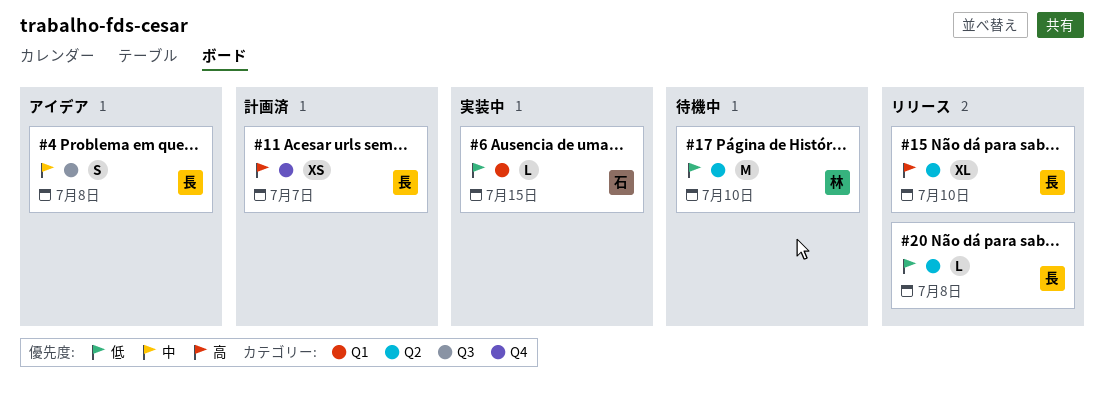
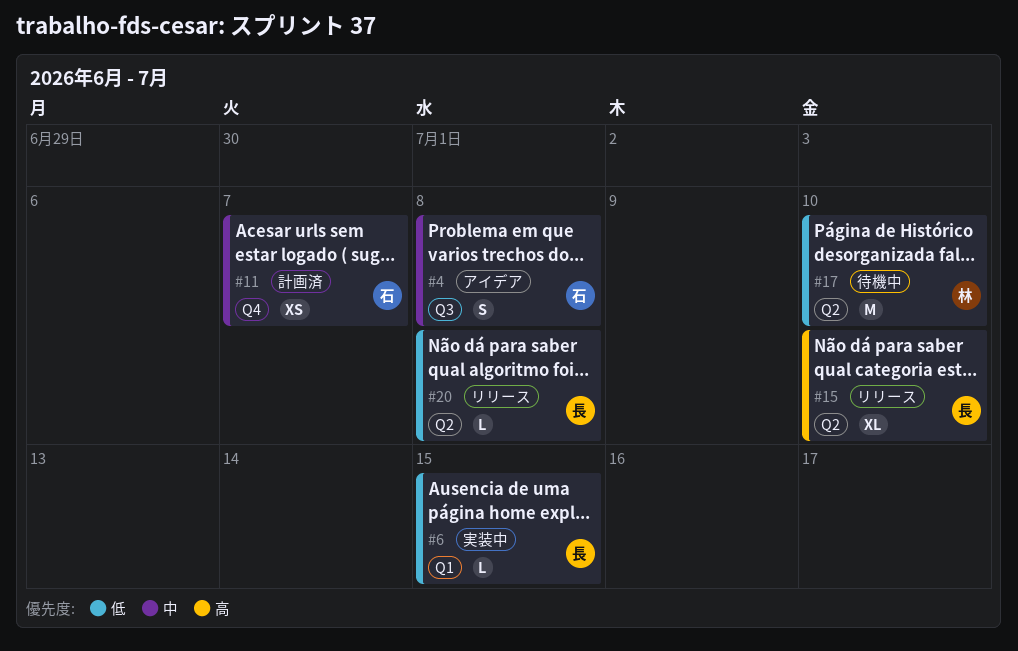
#4, owner: 長 -> 石
#6, owner: 石 -> 長
#11, owner: 長 -> 石
#11, priority: 高 -> 中

